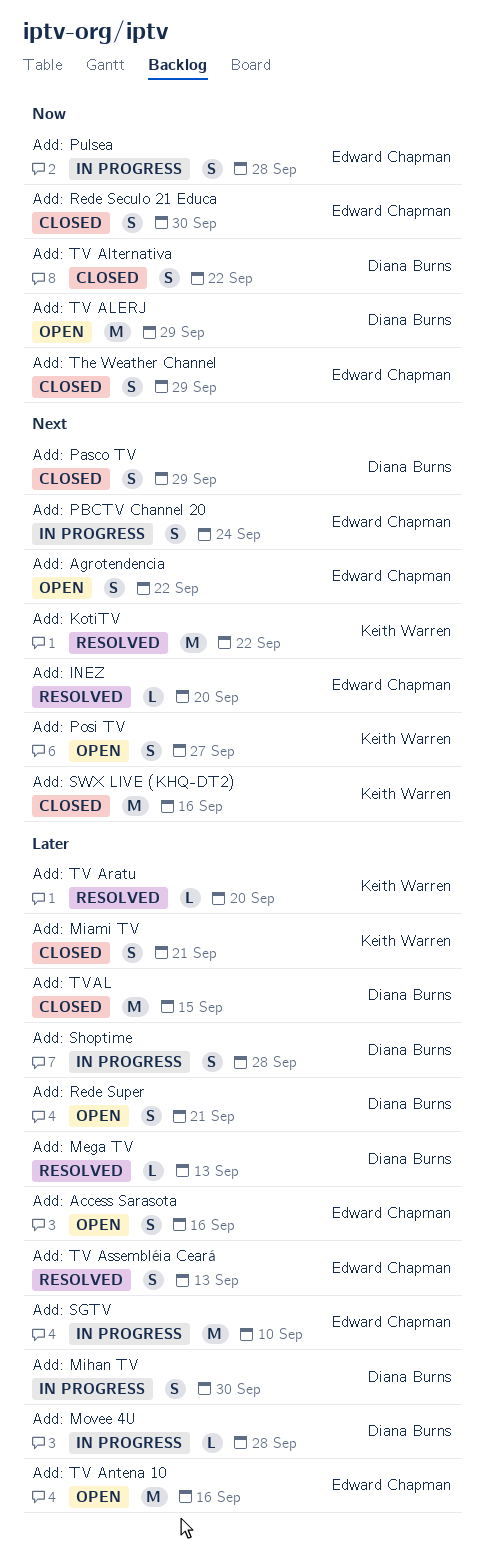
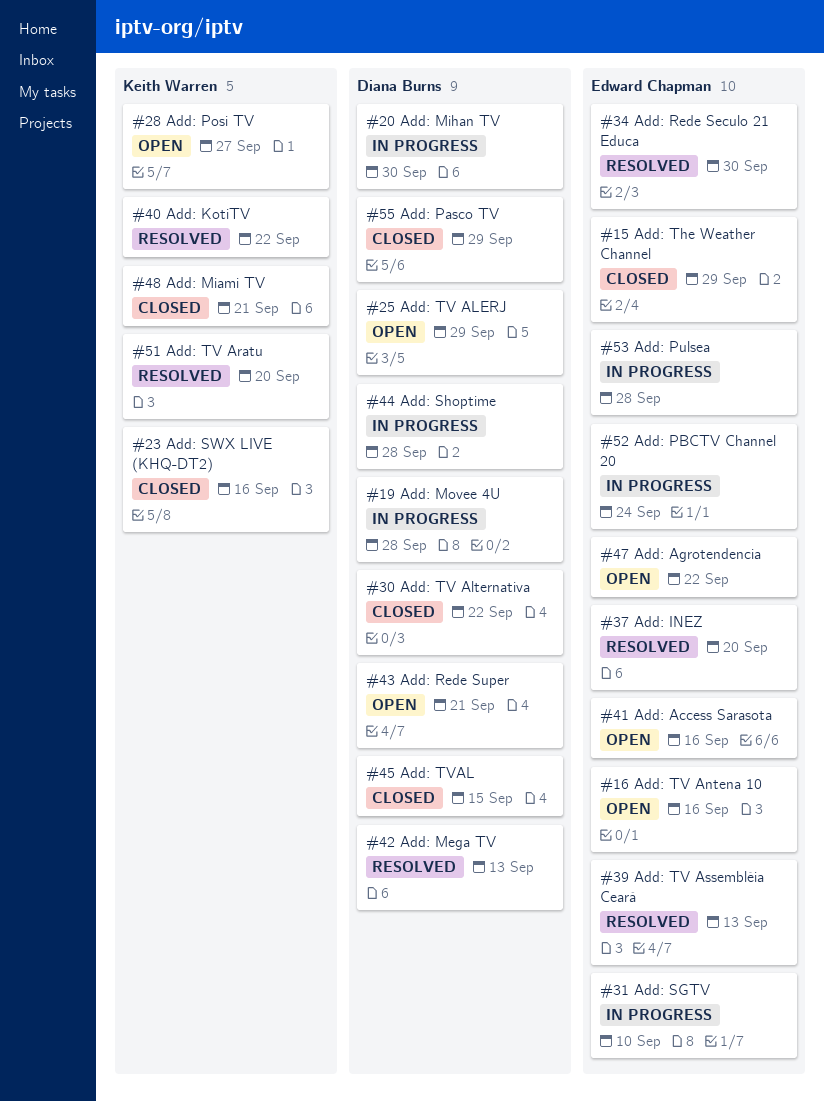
Add: Rede Seculo 21 Educa, status: Closed -> Resolved

